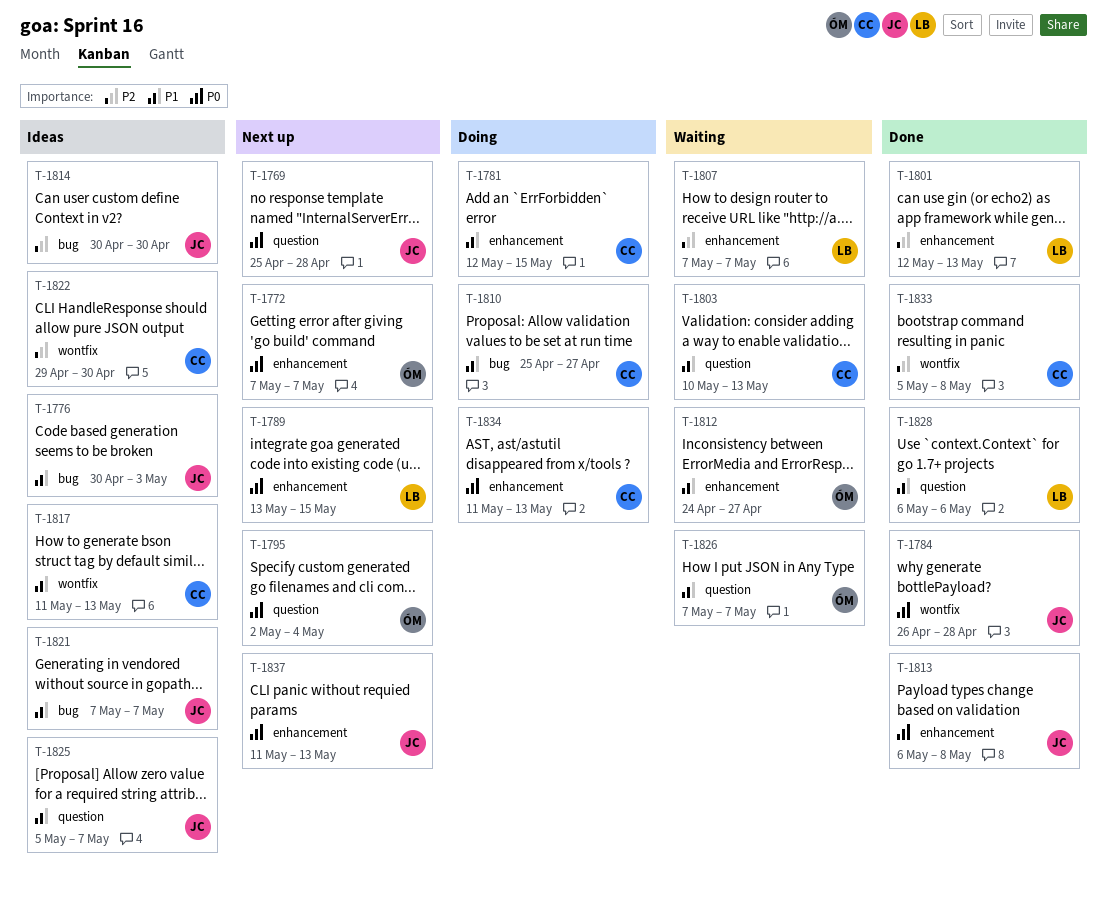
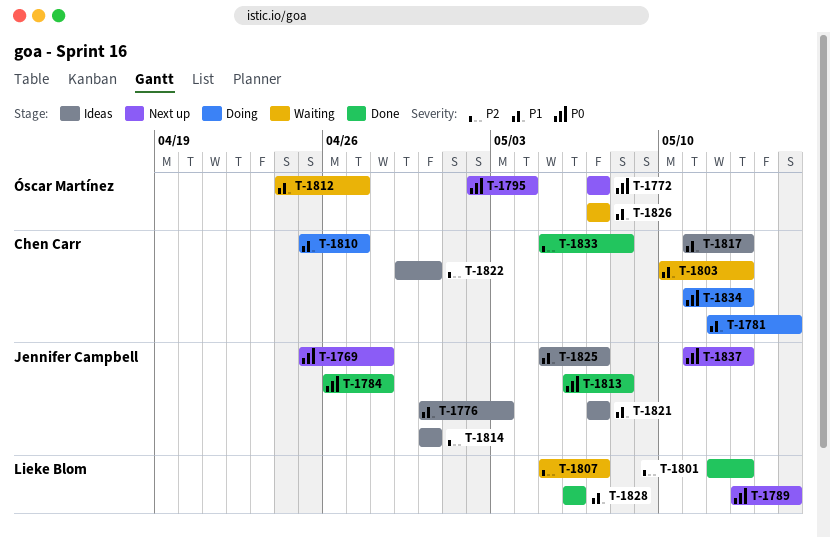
T-1807, start: May 7 -> May 5

